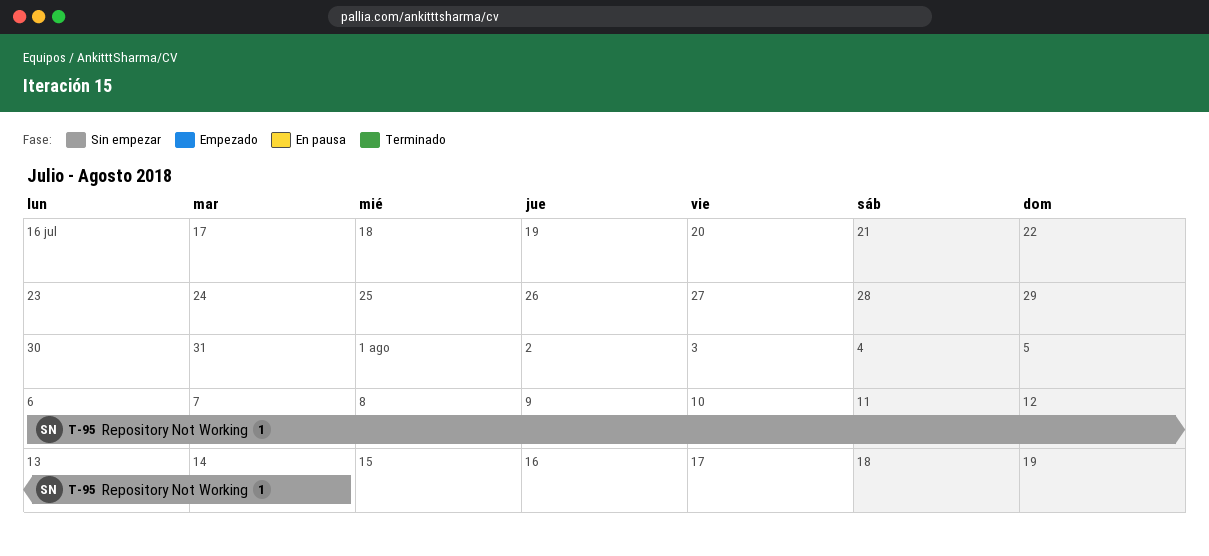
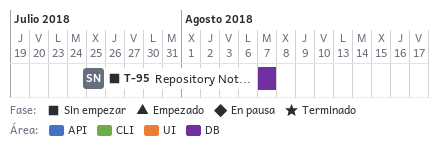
T-95, start: Aug 6 -> Aug 7
T-95, due: Aug 14 -> Aug 7

